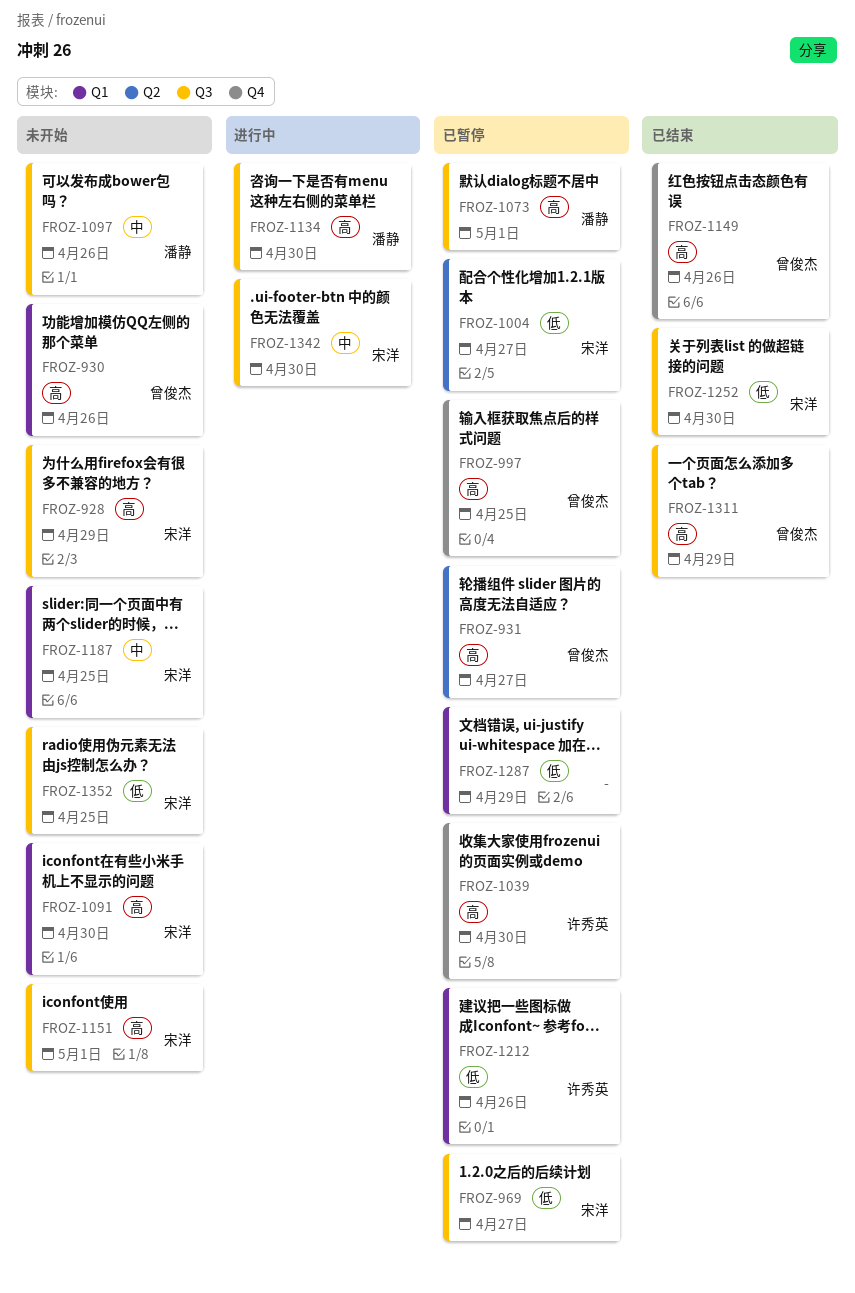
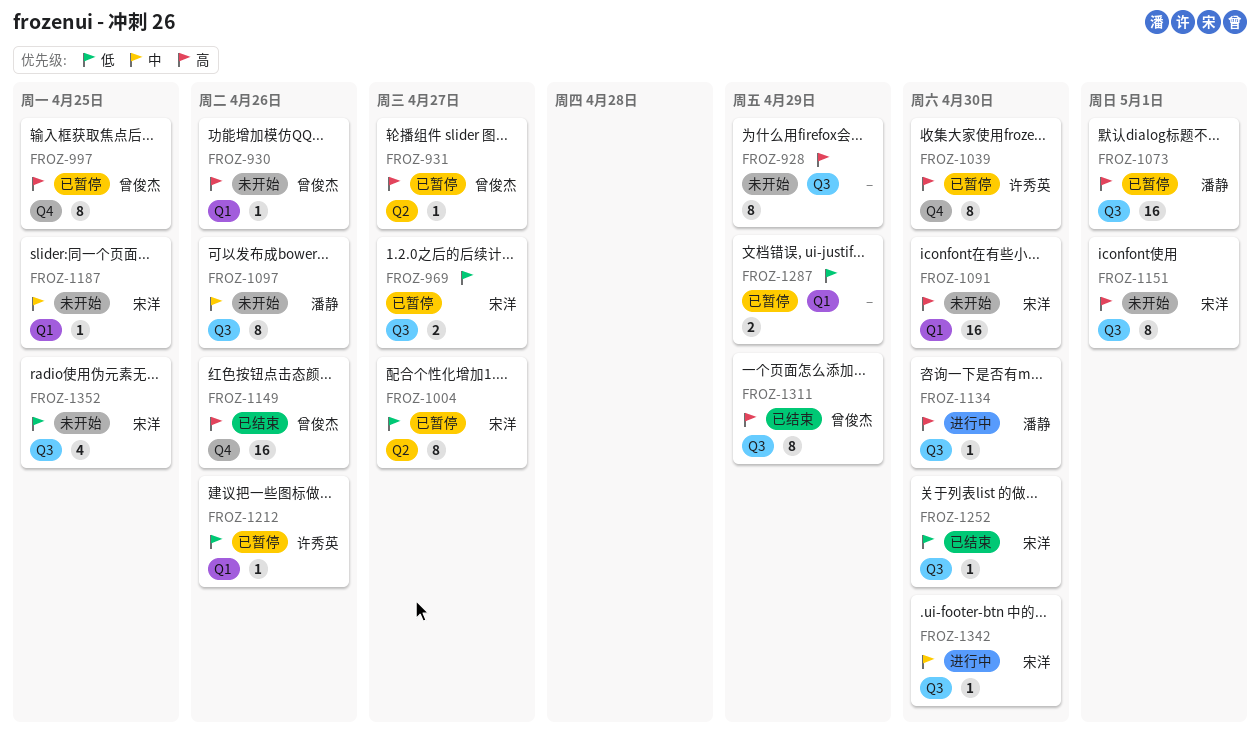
FROZ-928, owner: 宋洋 -> none

